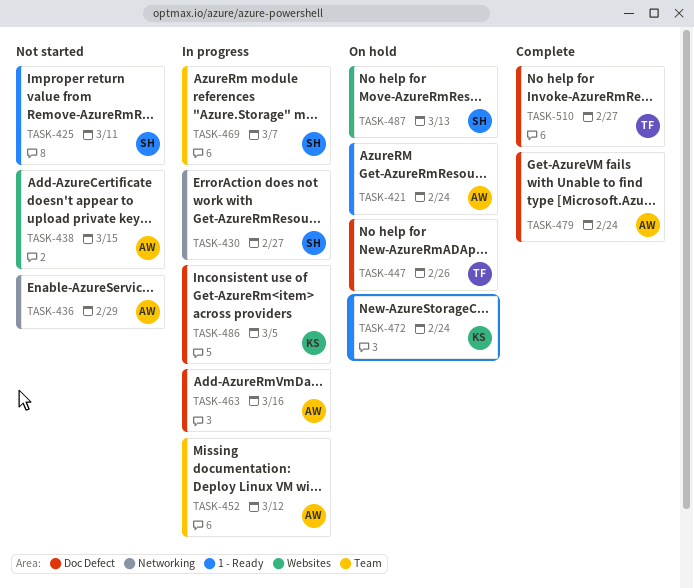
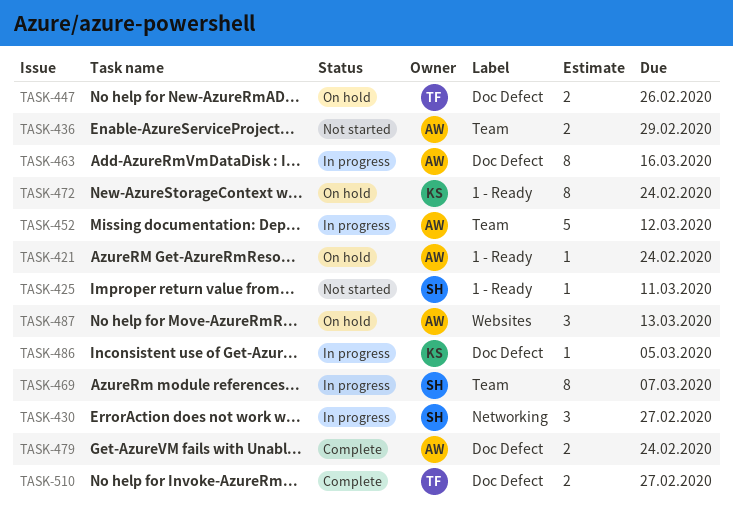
TASK-436, label: Networking -> Team
TASK-438: present -> none
TASK-487, owner: SH -> AW

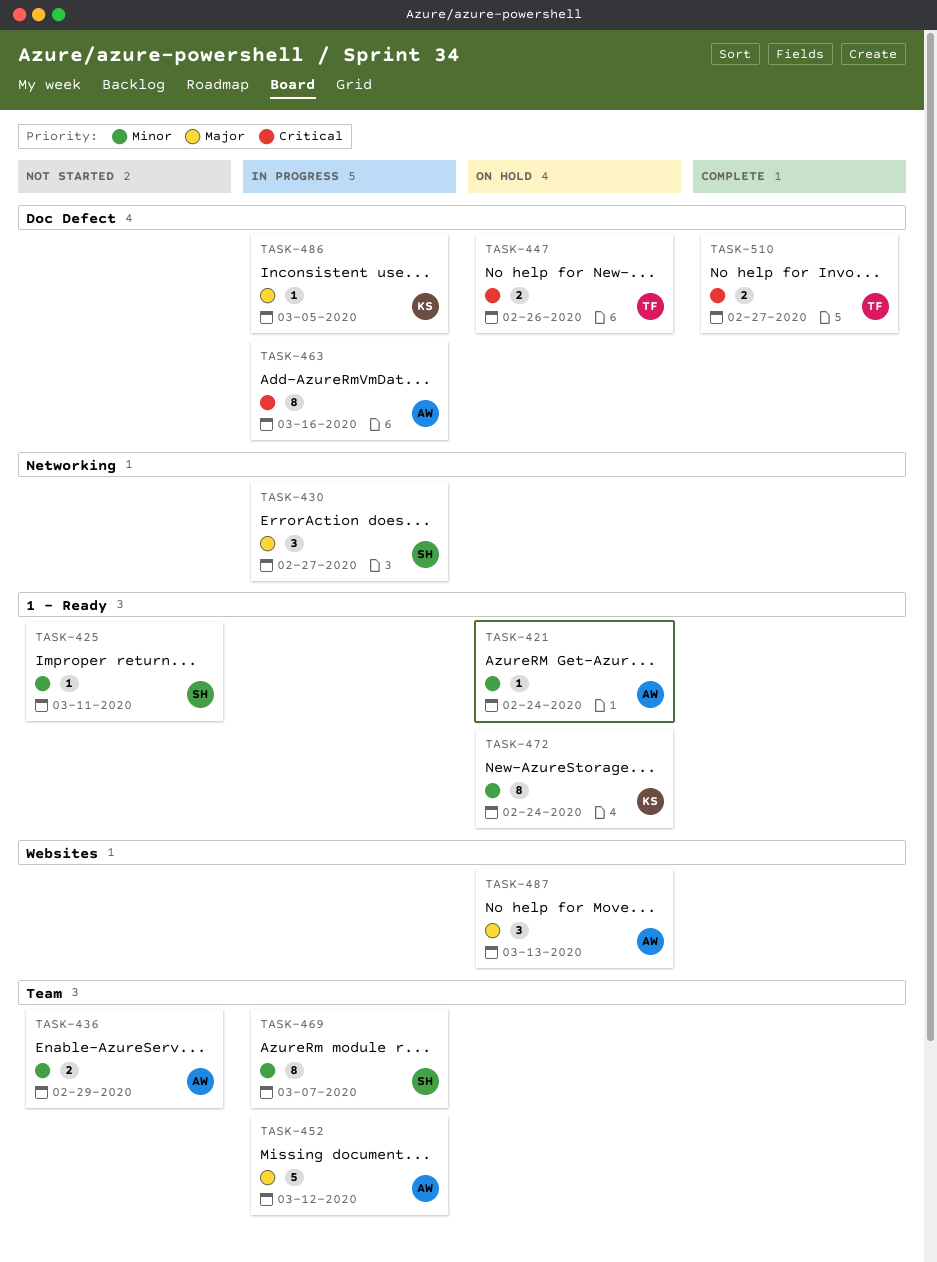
TASK-479: present -> none

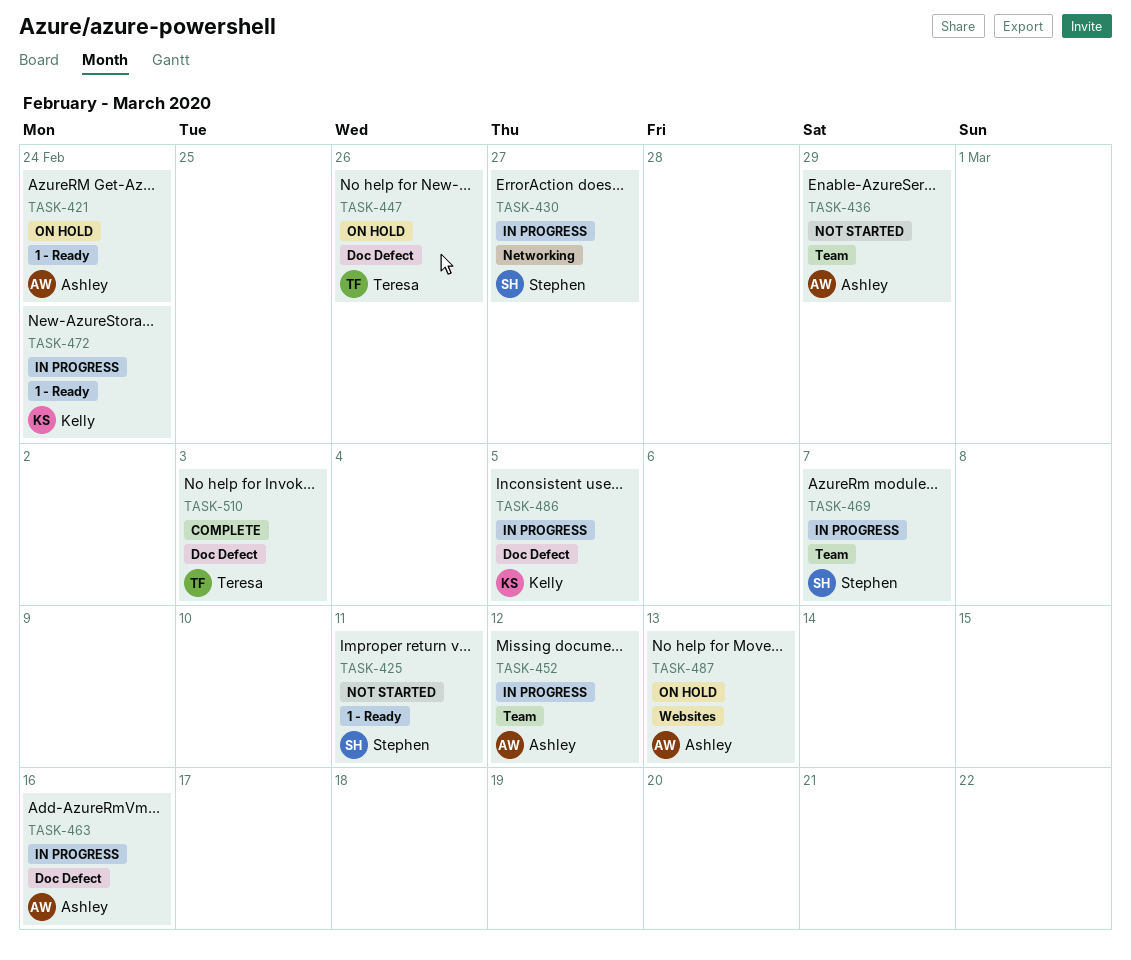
TASK-472, status: On hold -> In progress
TASK-510, due: Feb 27 -> Mar 3

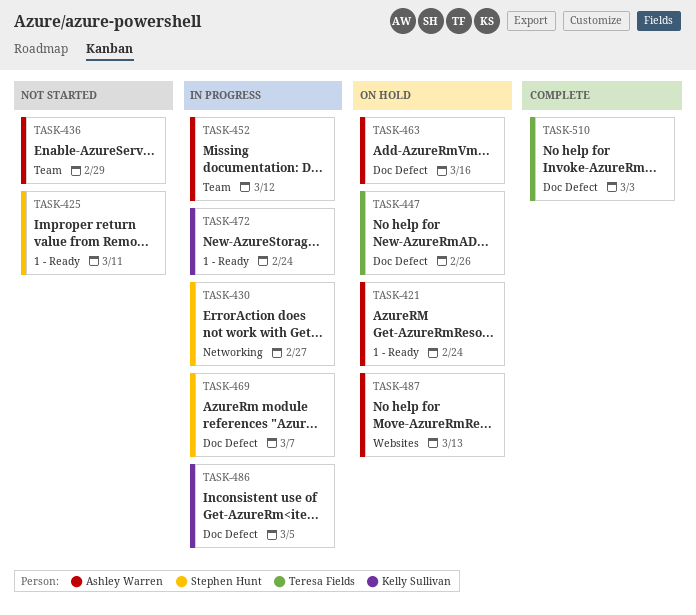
TASK-463, status: In progress -> On hold
TASK-469, label: Team -> Doc Defect

